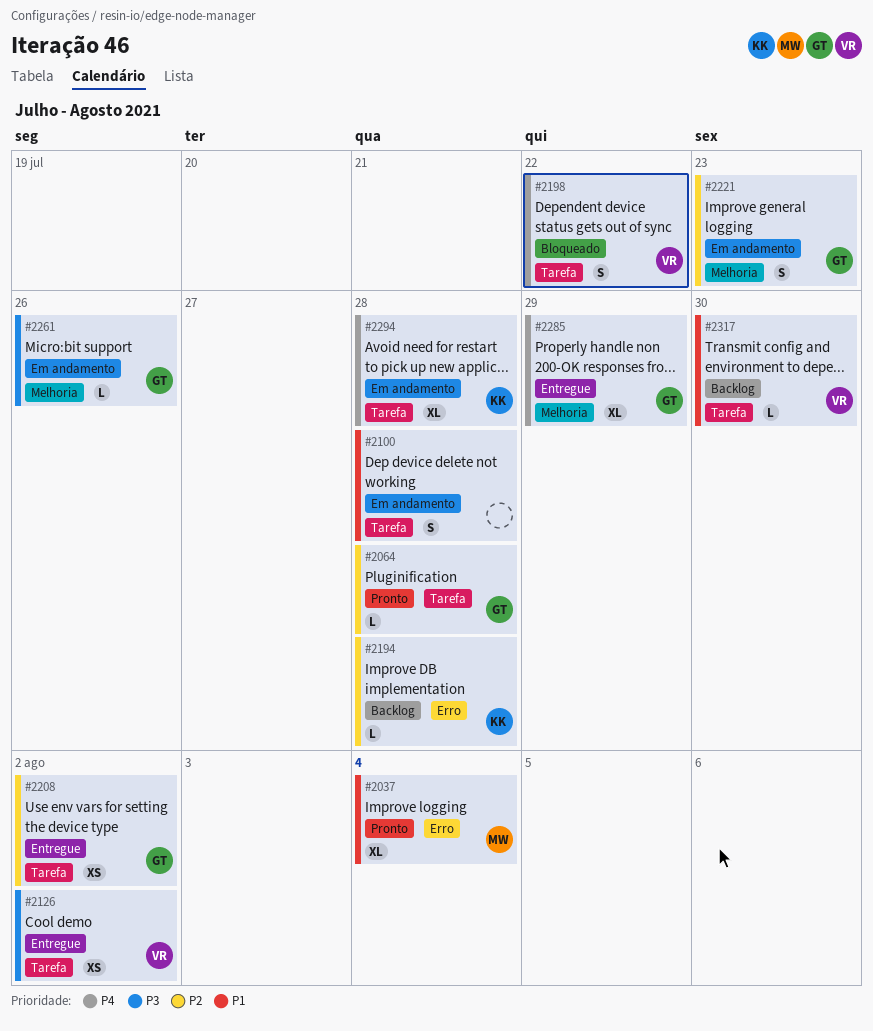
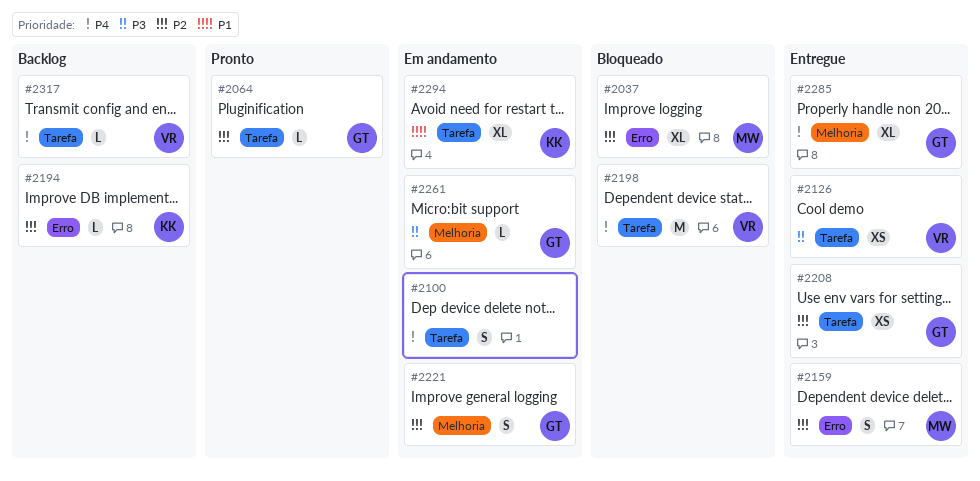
#2037, status: Pronto -> Bloqueado
#2037, priority: P1 -> P2
#2100, priority: P1 -> P4
#2159: none -> present
#2198, estimate: S -> M
#2294, priority: P4 -> P1
#2317, priority: P1 -> P4

